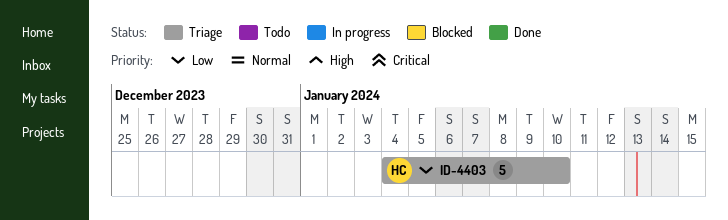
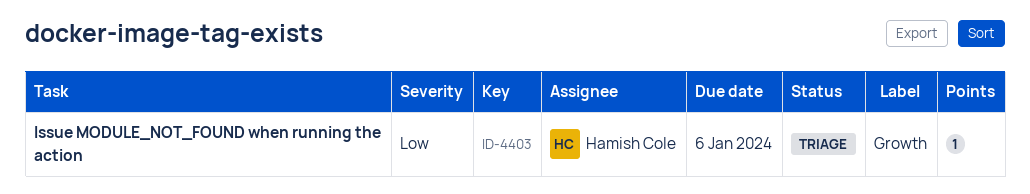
ID-4403, estimate: 5 -> 1
ID-4403, due: Jan 10 -> Jan 6

